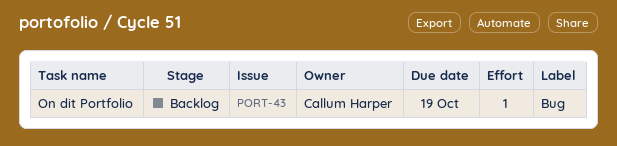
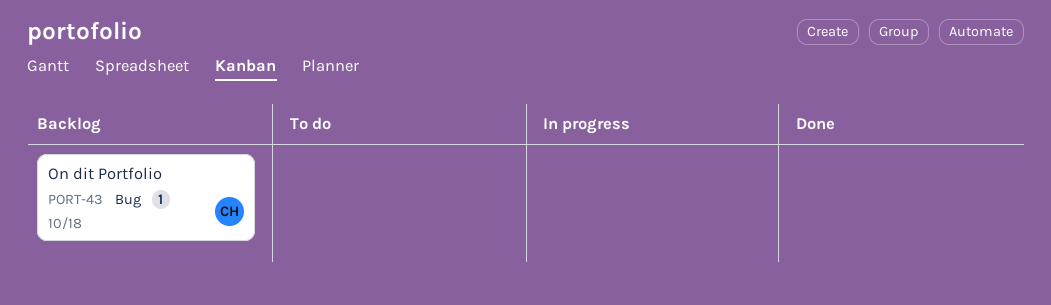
PORT-43, due: Oct 19 -> Oct 18

